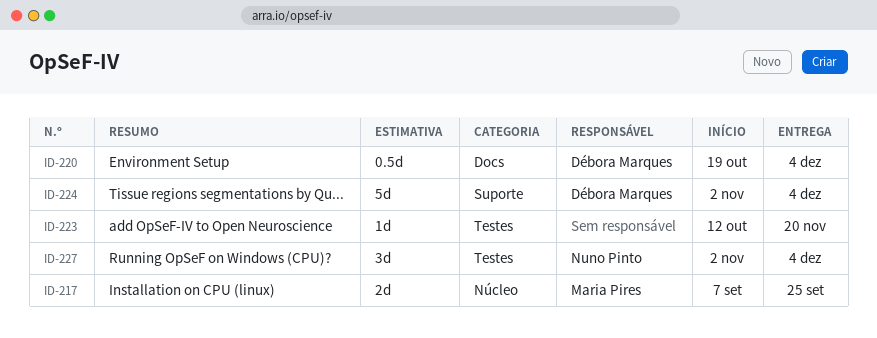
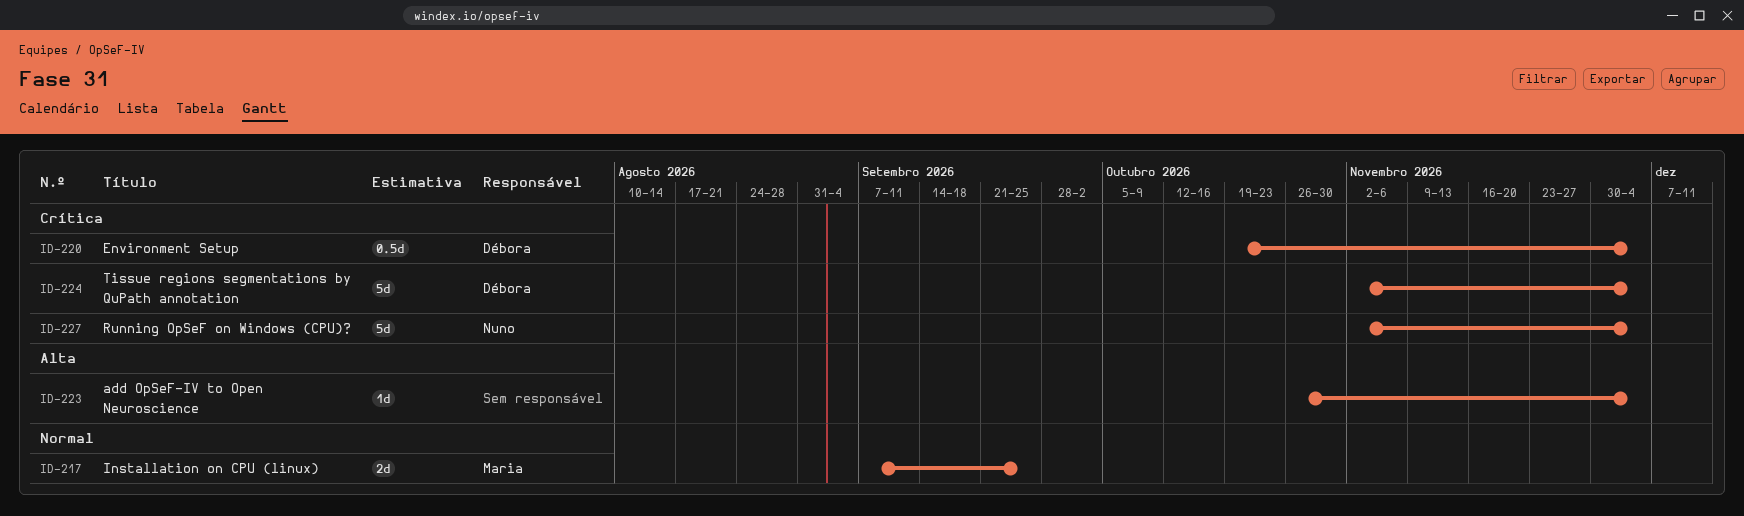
ID-223, start: Oct 12 -> Oct 26
ID-223, due: Nov 20 -> Dec 4
ID-227, estimate: 3d -> 5d

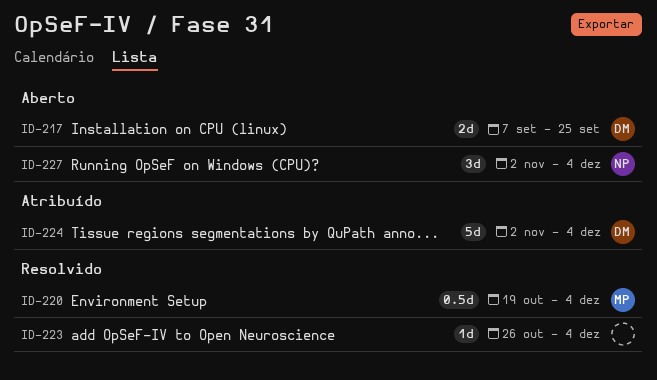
ID-217, owner: Maria -> Débora
ID-220, owner: Débora -> Maria
ID-227, estimate: 5d -> 3d

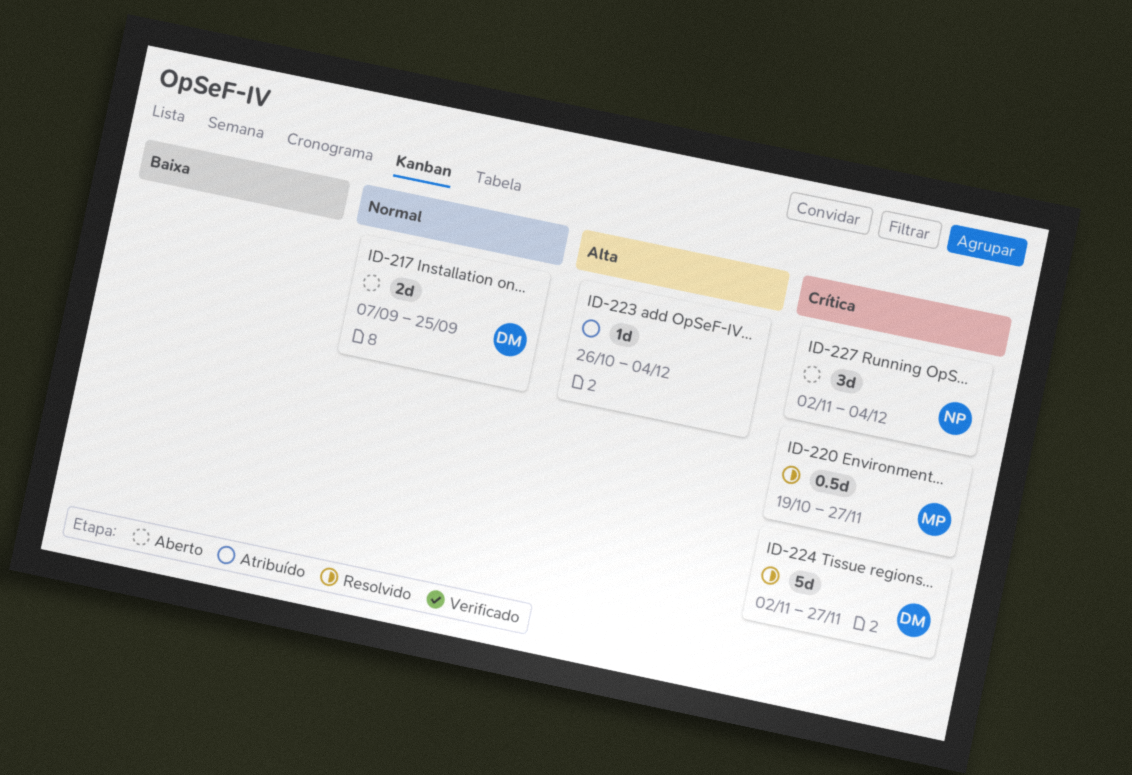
ID-220, due: Dec 4 -> Nov 27
ID-223, status: Resolvido -> Atribuído
ID-224, status: Atribuído -> Resolvido
ID-224, due: Dec 4 -> Nov 27

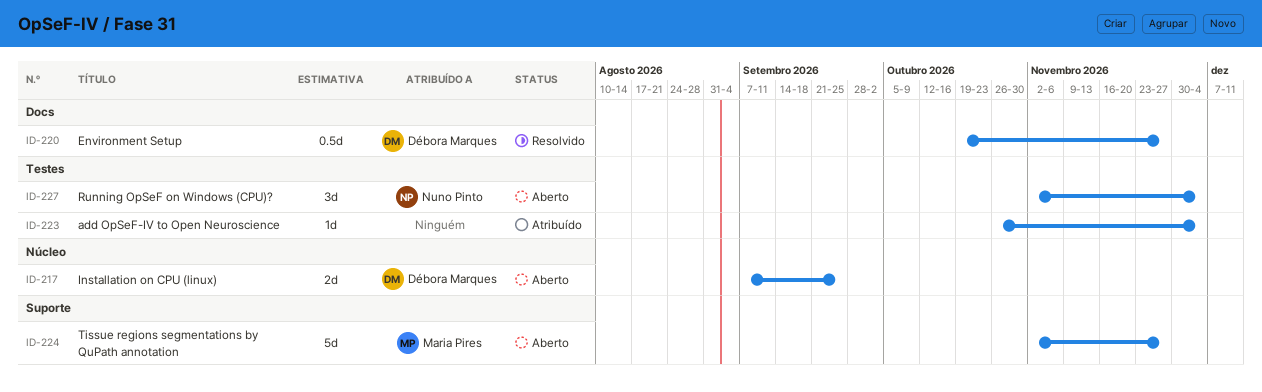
ID-220, owner: Maria Pires -> Débora Marques
ID-224, status: Resolvido -> Aberto
ID-224, owner: Débora Marques -> Maria Pires

